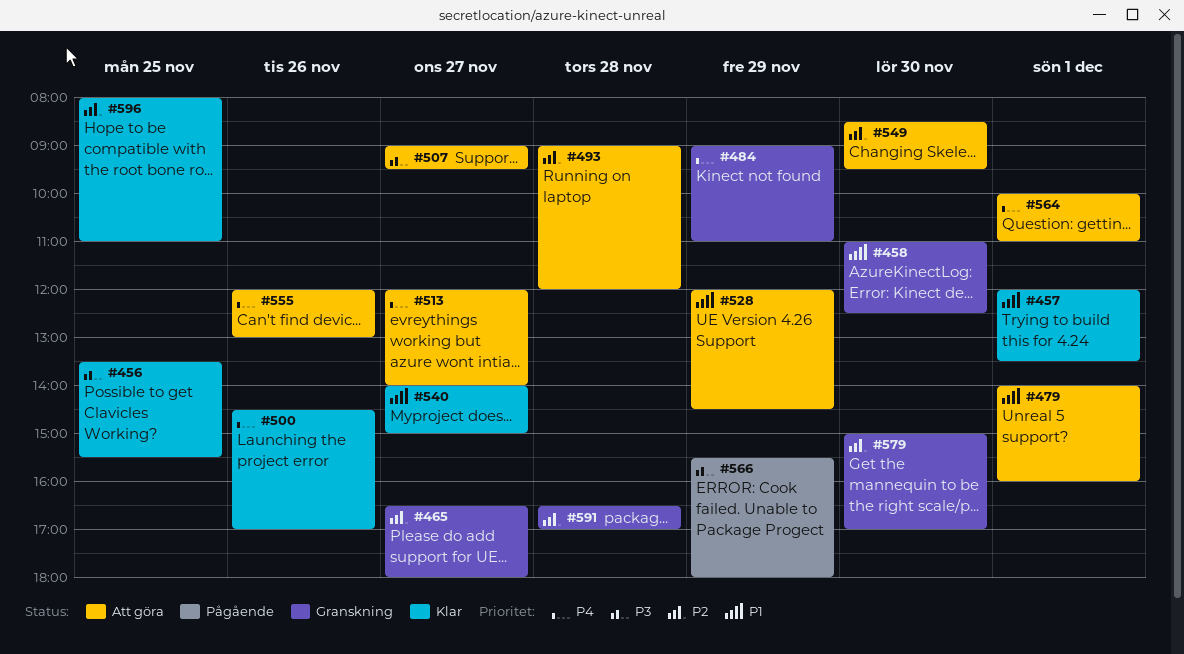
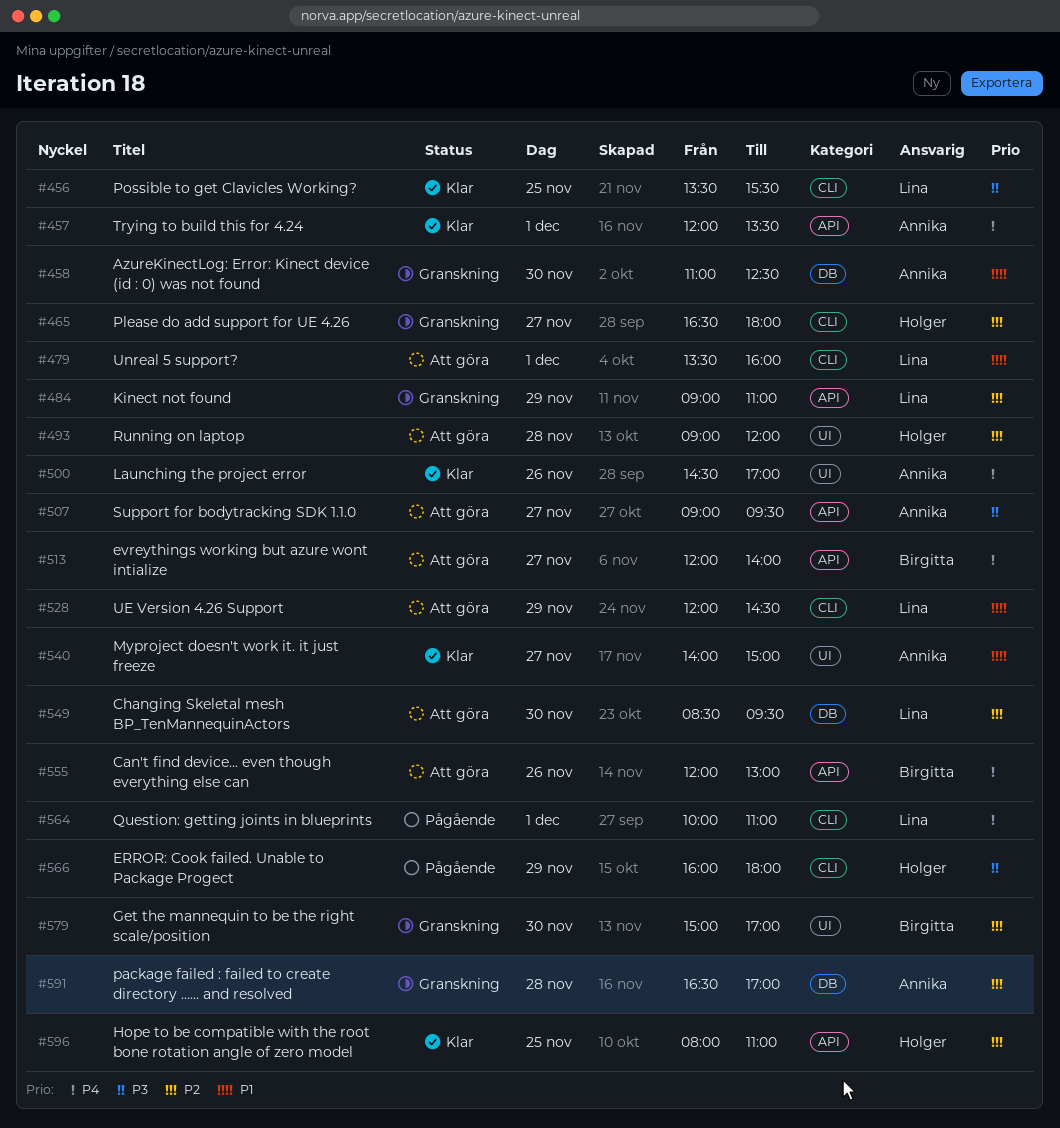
#457, priority: P1 -> P4
#479, begins: 14:00 -> 13:30
#484, priority: P4 -> P2
#564, status: Att göra -> Pågående
#566, begins: 15:30 -> 16:00

